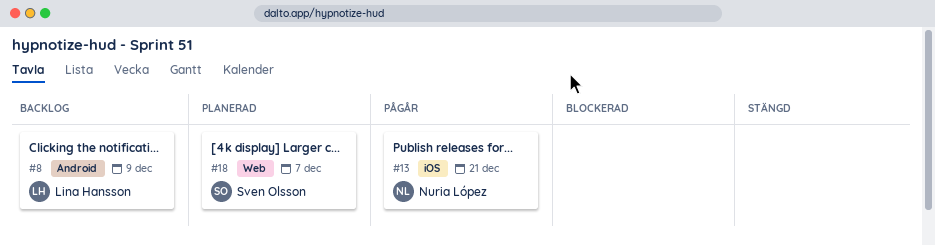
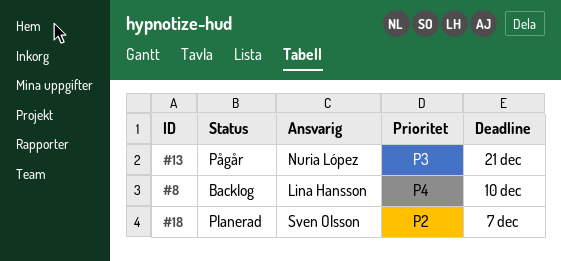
#8, due: Dec 9 -> Dec 10

